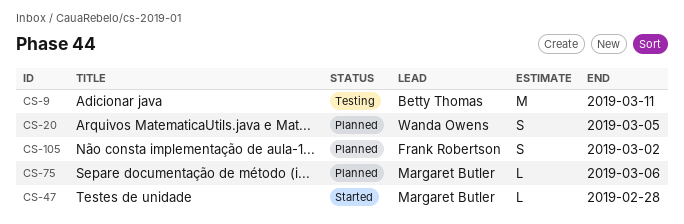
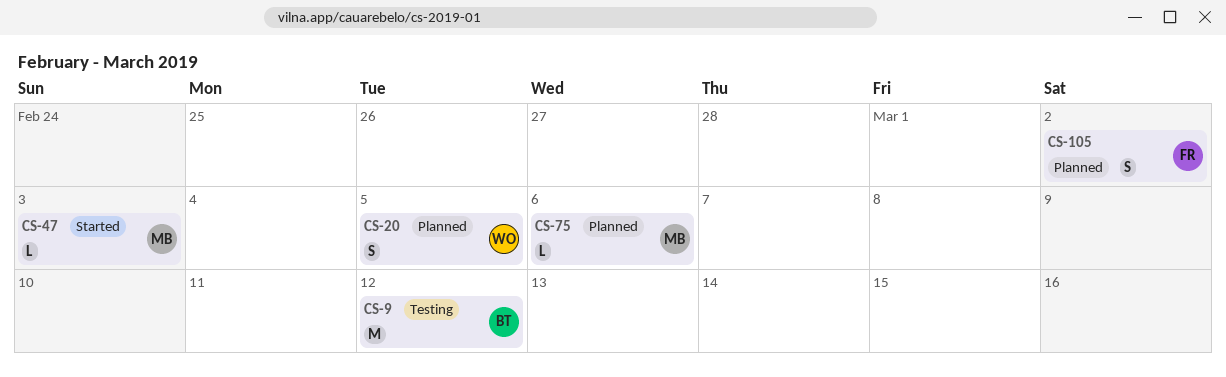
CS-9, due: Mar 11 -> Mar 12
CS-47, due: Feb 28 -> Mar 3

